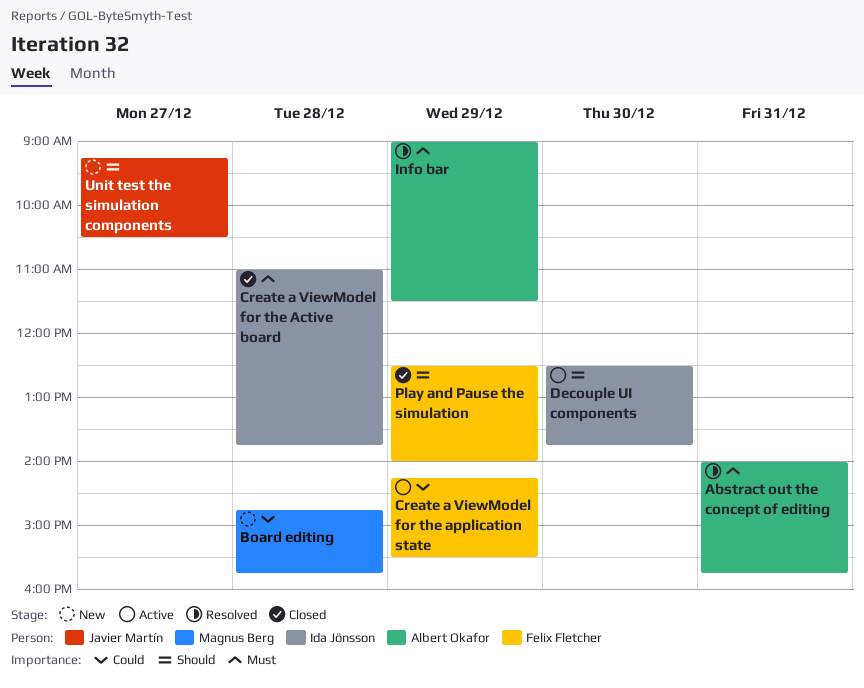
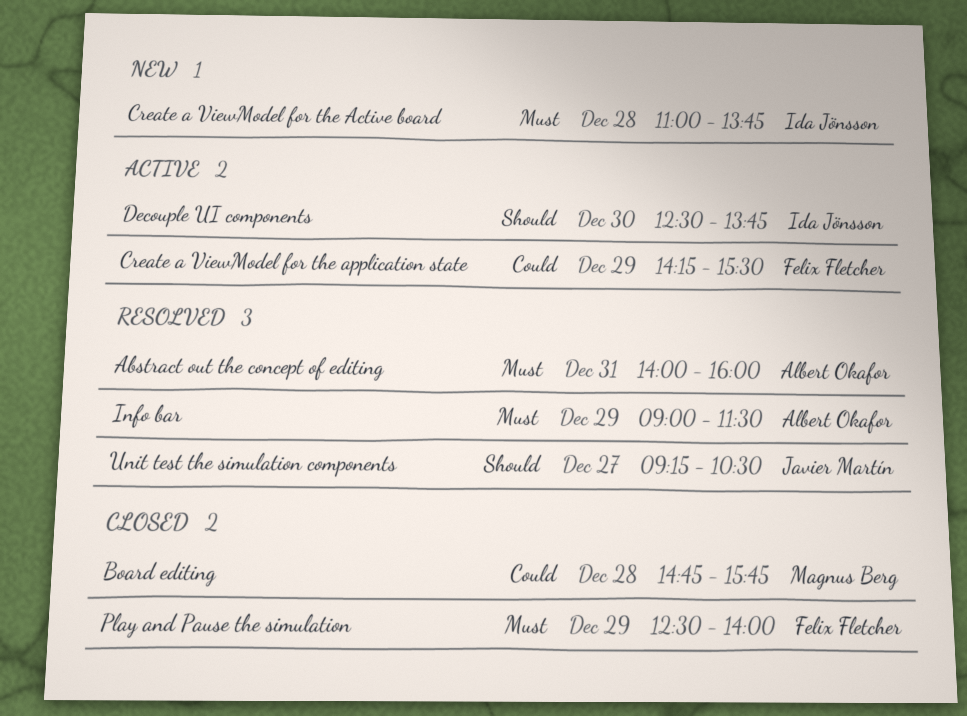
Abstract out the concept of editing, ends: 15:45 -> 16:00
Board editing, status: New -> Closed
Create a ViewModel for the Active board, status: Closed -> New
Play and Pause the simulation, priority: Should -> Must
Unit test the simulation components, status: New -> Resolved

